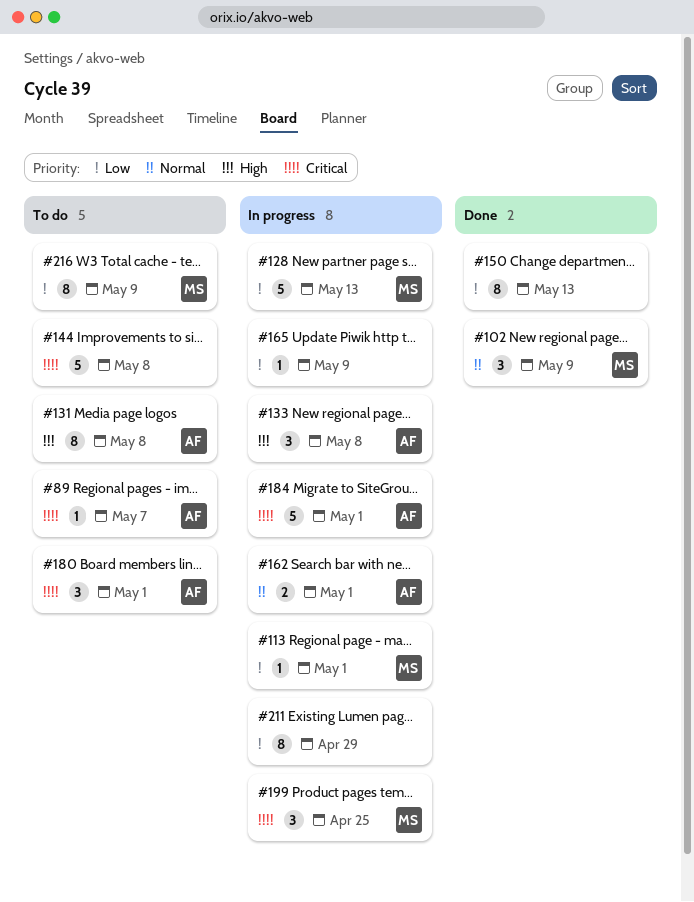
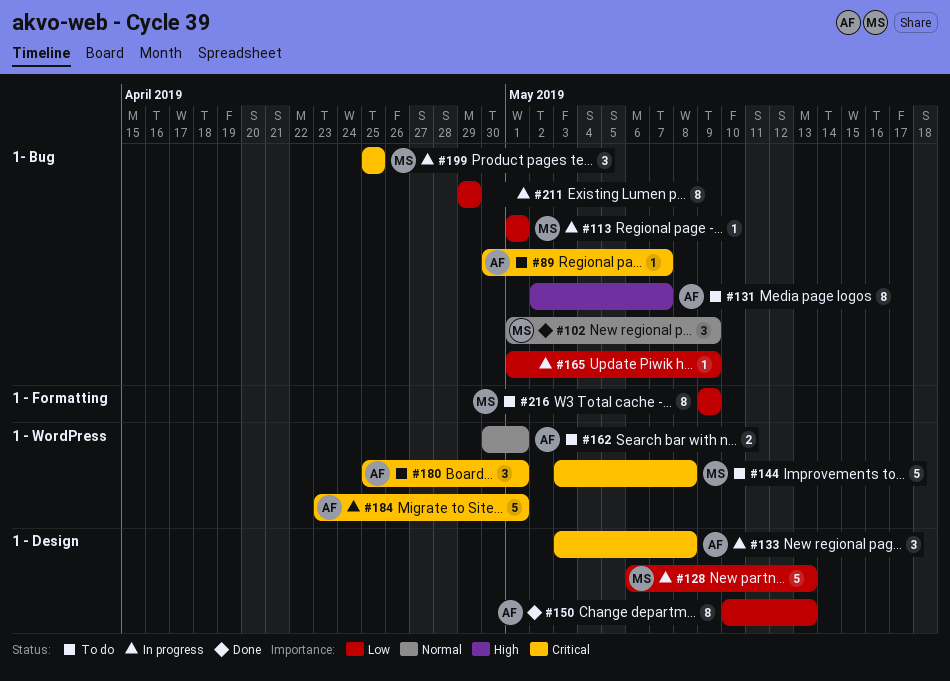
#131, due: May 8 -> May 7
#133, priority: High -> Critical
#144, owner: none -> MS
#150, owner: none -> AF
#162, status: In progress -> To do

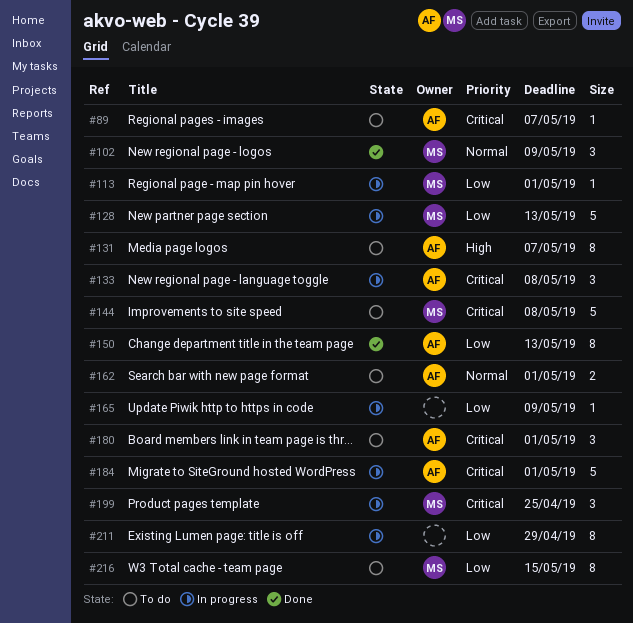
#216, due: May 9 -> May 15

